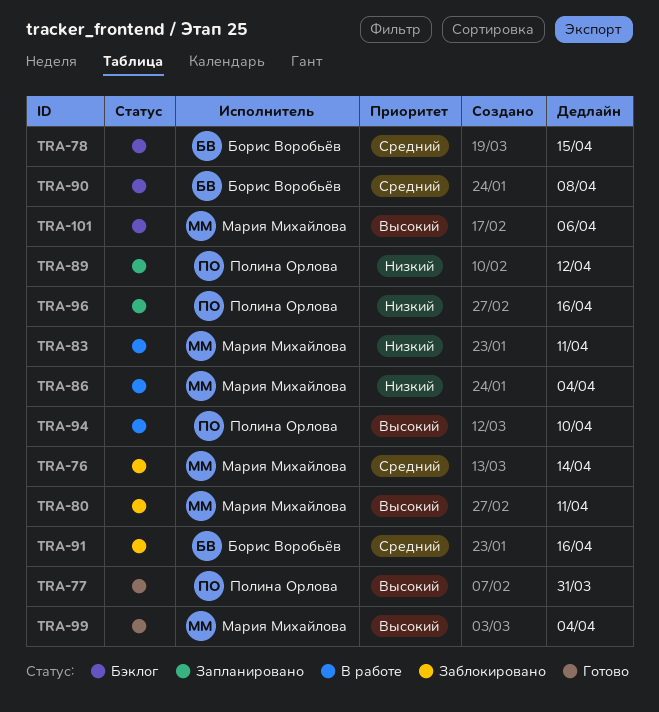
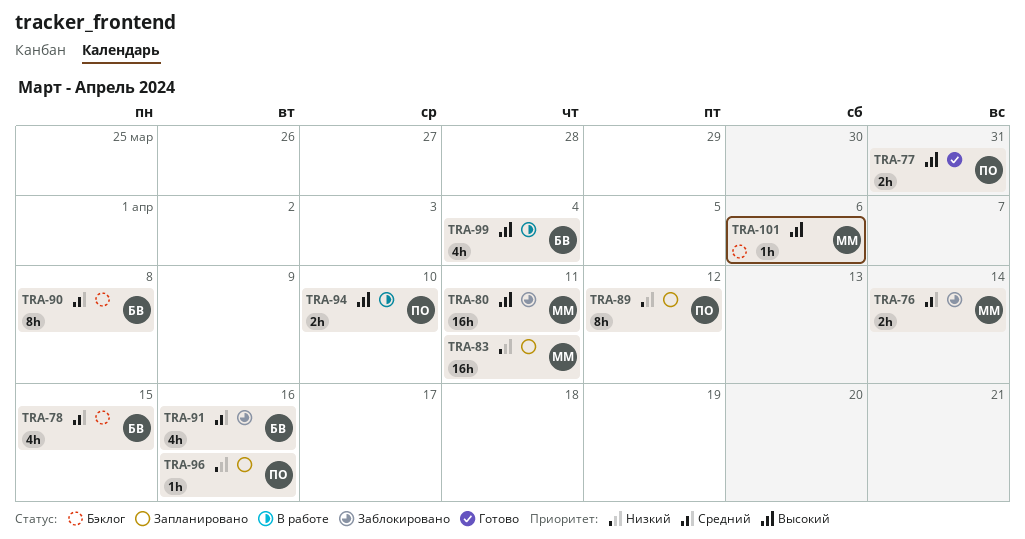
TRA-83, status: В работе -> Запланировано
TRA-86: present -> none
TRA-99, status: Готово -> В работе
TRA-99, owner: Мария Михайлова -> Борис Воробьёв

